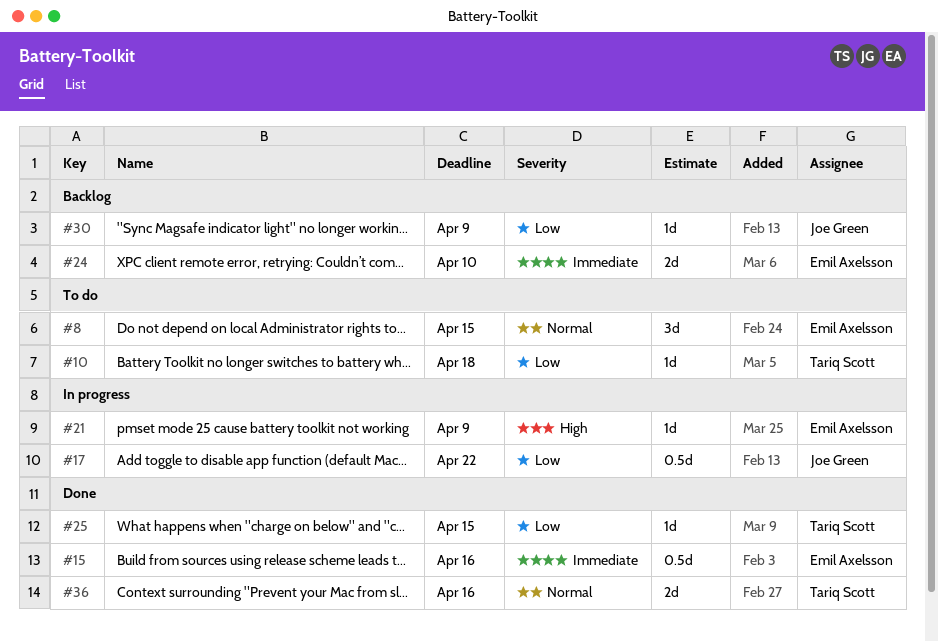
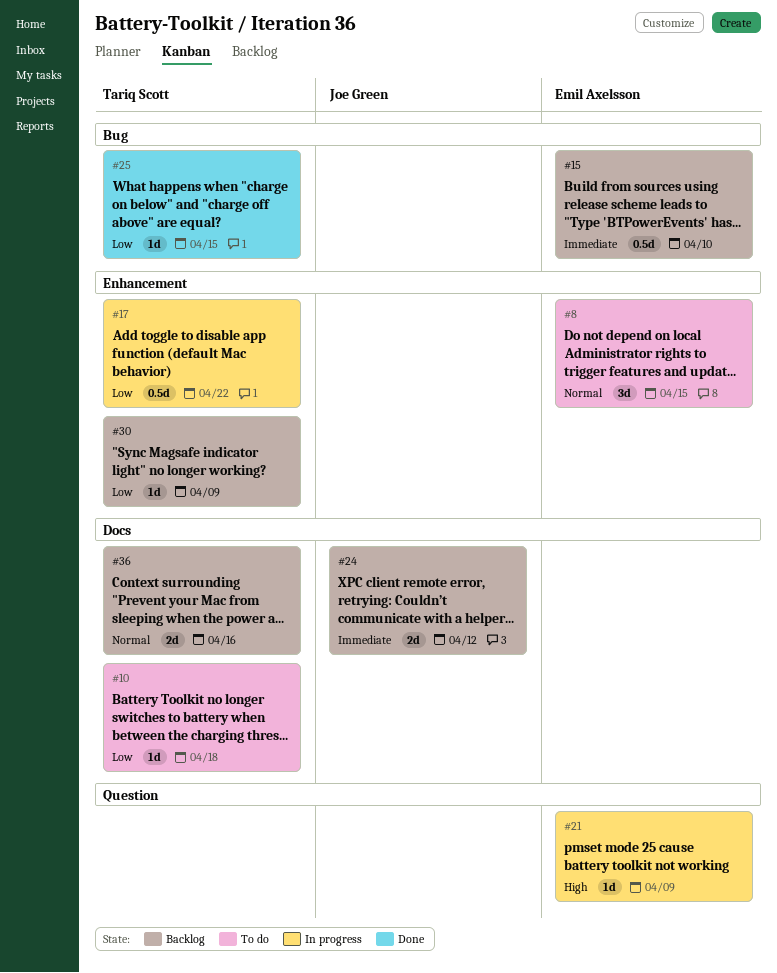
#15, status: Done -> Backlog
#15, due: Apr 16 -> Apr 10
#17, owner: Joe Green -> Tariq Scott
#24, owner: Emil Axelsson -> Joe Green
#24, due: Apr 10 -> Apr 12
#30, owner: Joe Green -> Tariq Scott
#36, status: Done -> Backlog

